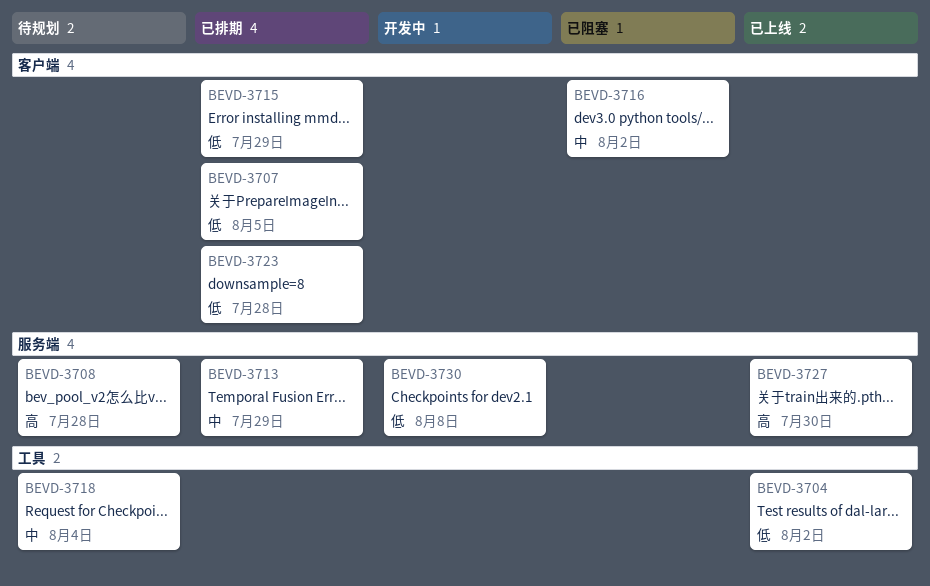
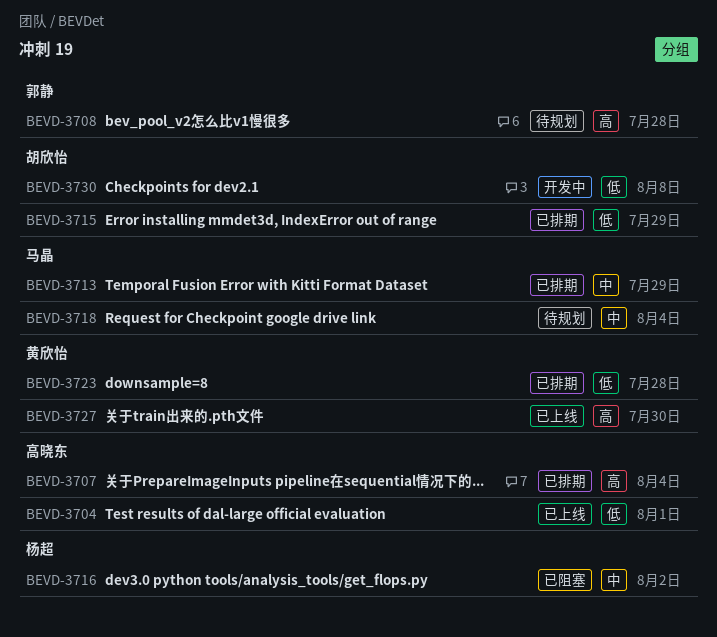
BEVD-3704, due: Aug 2 -> Aug 1
BEVD-3707, priority: 低 -> 高
BEVD-3707, due: Aug 5 -> Aug 4

